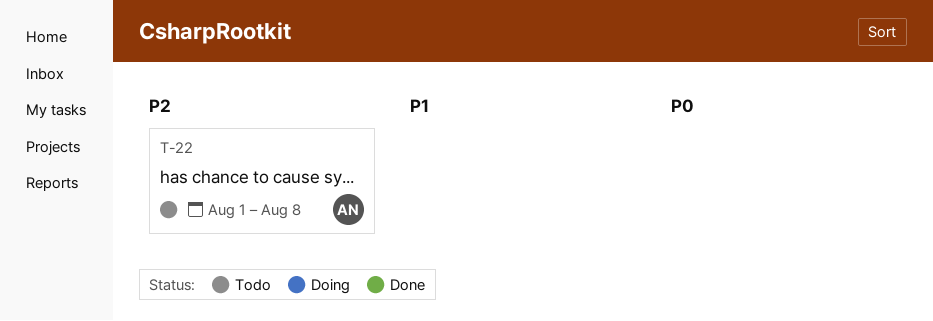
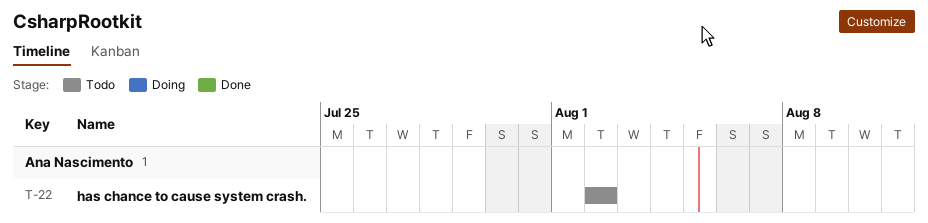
T-22, start: Aug 1 -> Aug 2
T-22, due: Aug 8 -> Aug 2

